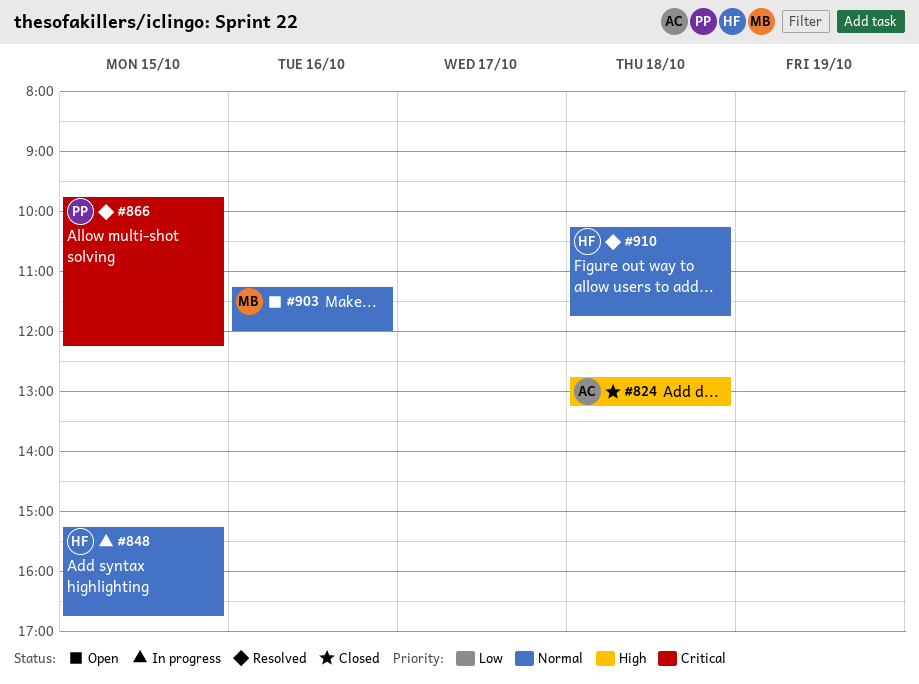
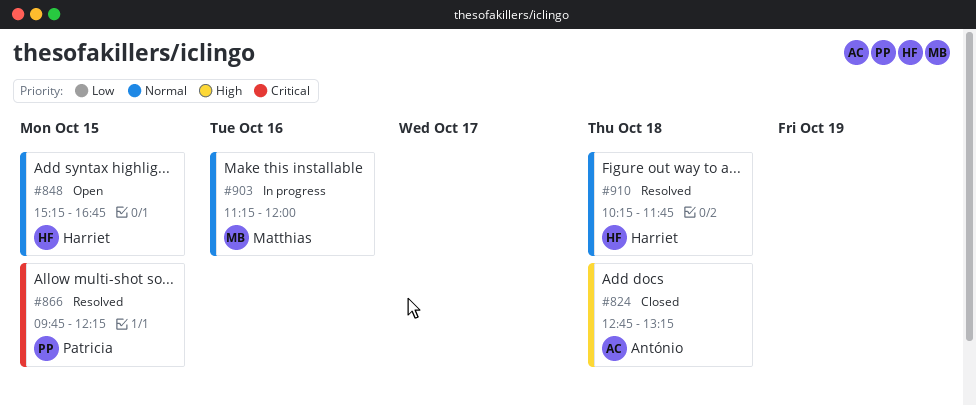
#848, status: In progress -> Open
#903, status: Open -> In progress

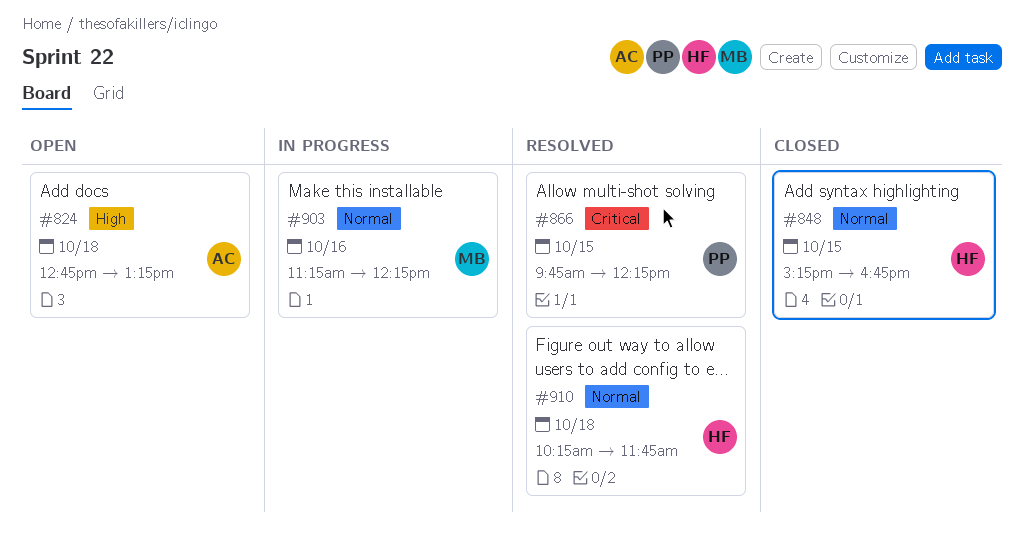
#824, status: Closed -> Open
#848, status: Open -> Closed
#903, ends: 12:00 -> 12:15

